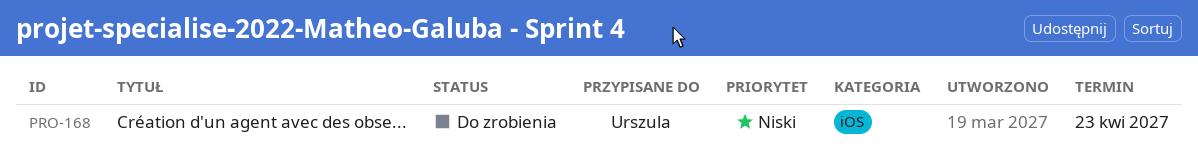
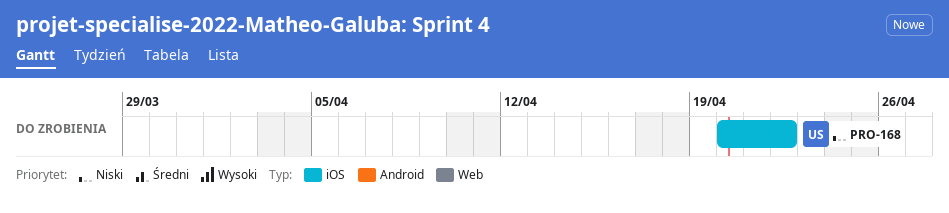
PRO-168, due: Apr 23 -> Apr 22

